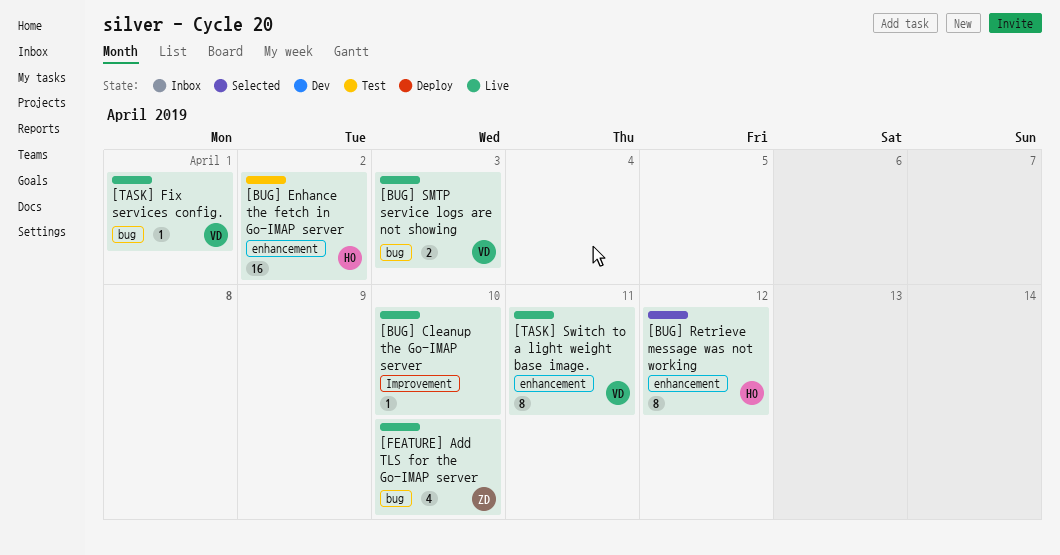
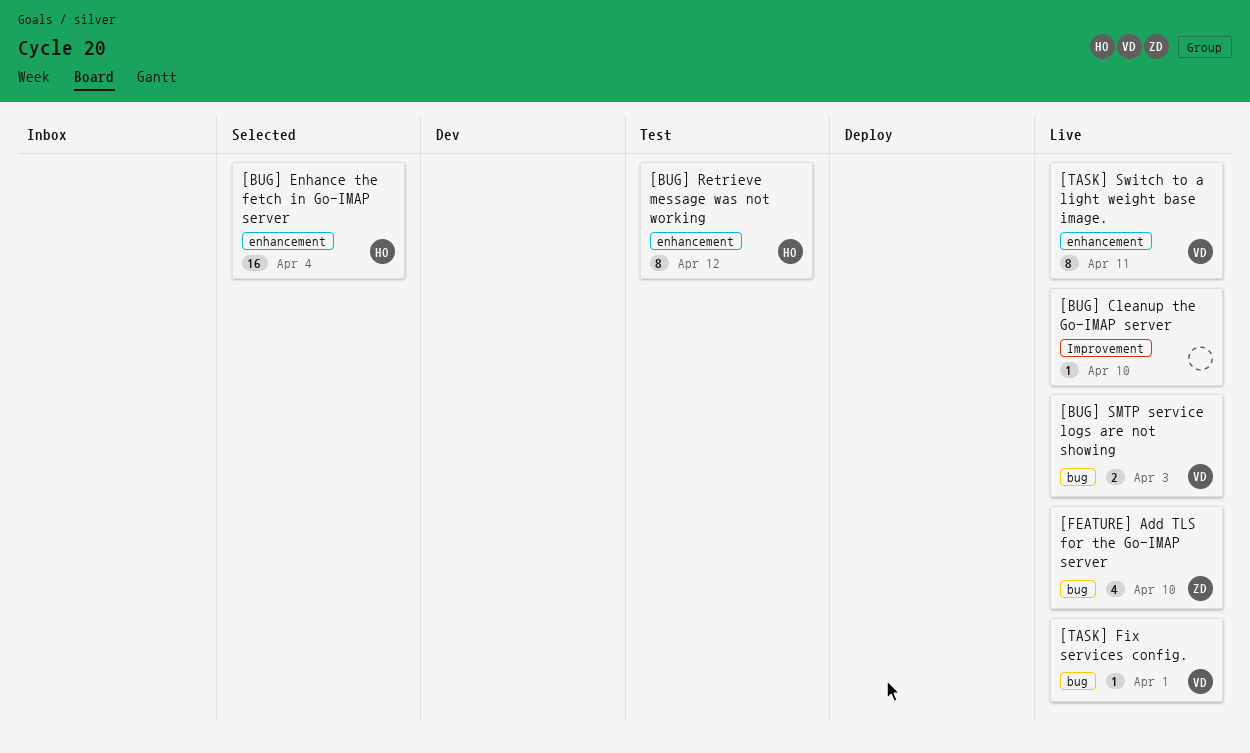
[BUG] Enhance the fetch in Go-IMAP server, status: Test -> Selected
[BUG] Enhance the fetch in Go-IMAP server, due: Apr 2 -> Apr 4
[BUG] Retrieve message was not working, status: Selected -> Test

